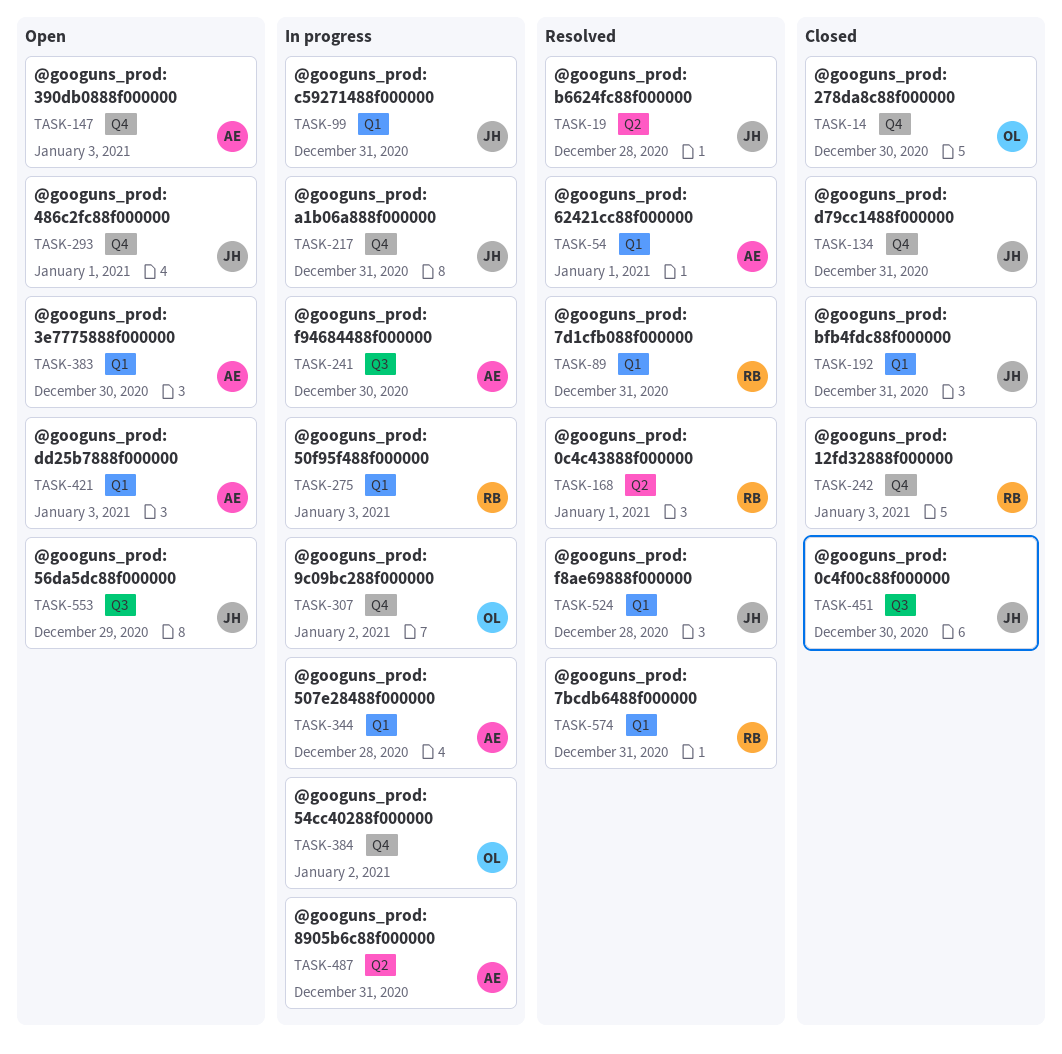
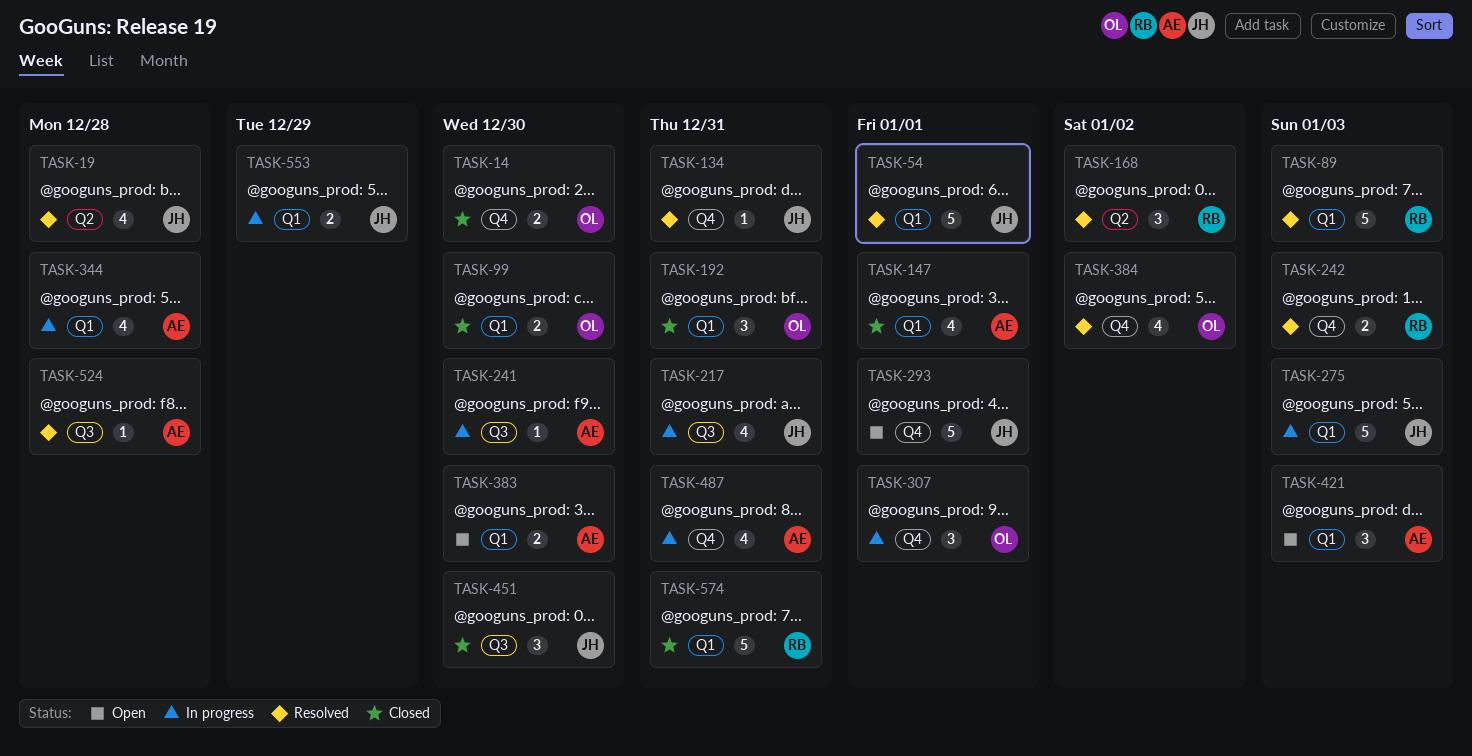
TASK-54, owner: AE -> JH
TASK-89, due: Dec 31 -> Jan 3
TASK-99, status: In progress -> Closed
TASK-99, owner: JH -> OL
TASK-99, due: Dec 31 -> Dec 30
TASK-134, status: Closed -> Resolved
TASK-147, status: Open -> Closed
TASK-147, label: Q4 -> Q1
TASK-147, due: Jan 3 -> Jan 1
TASK-168, due: Jan 1 -> Jan 2
TASK-192, owner: JH -> OL
TASK-217, label: Q4 -> Q3
TASK-242, status: Closed -> Resolved
TASK-275, owner: RB -> JH
TASK-307, due: Jan 2 -> Jan 1
TASK-384, status: In progress -> Resolved
TASK-487, label: Q2 -> Q4
TASK-524, owner: JH -> AE
TASK-524, label: Q1 -> Q3
TASK-553, status: Open -> In progress
TASK-553, label: Q3 -> Q1
TASK-574, status: Resolved -> Closed

